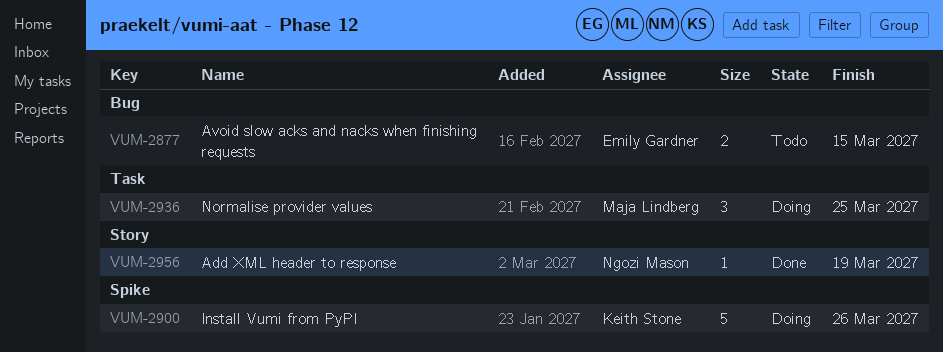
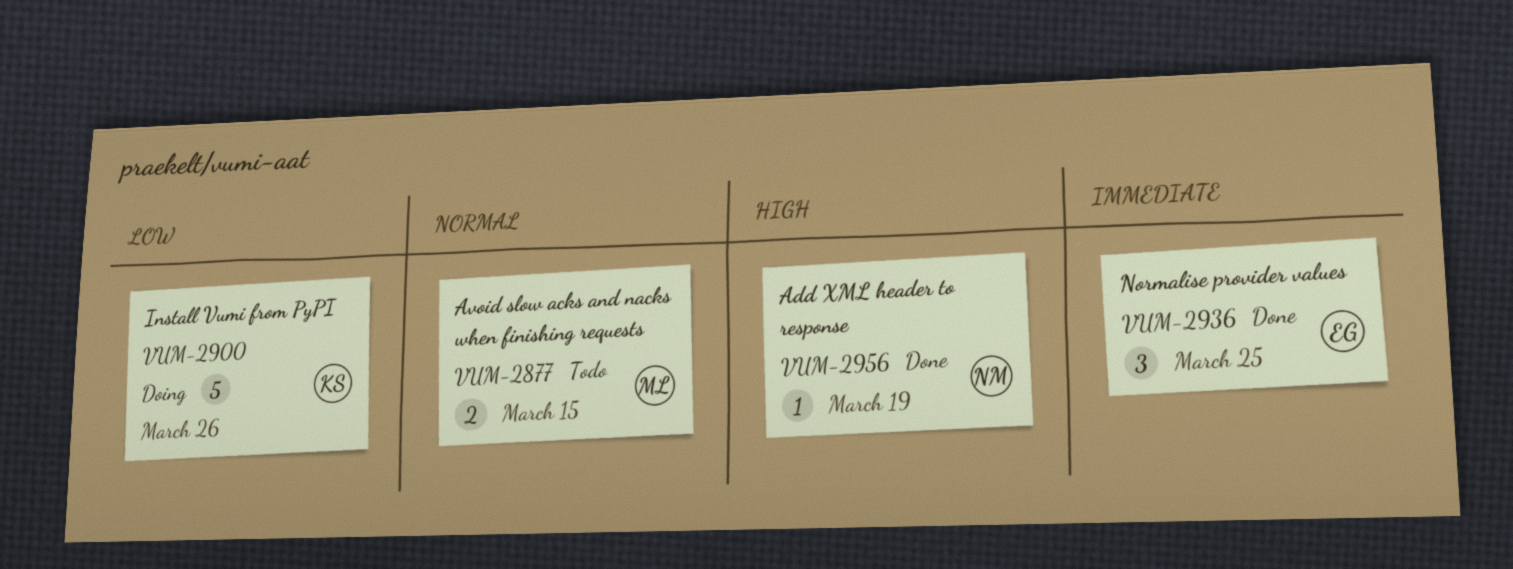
VUM-2877, owner: Emily Gardner -> Maja Lindberg
VUM-2936, status: Doing -> Done
VUM-2936, owner: Maja Lindberg -> Emily Gardner

